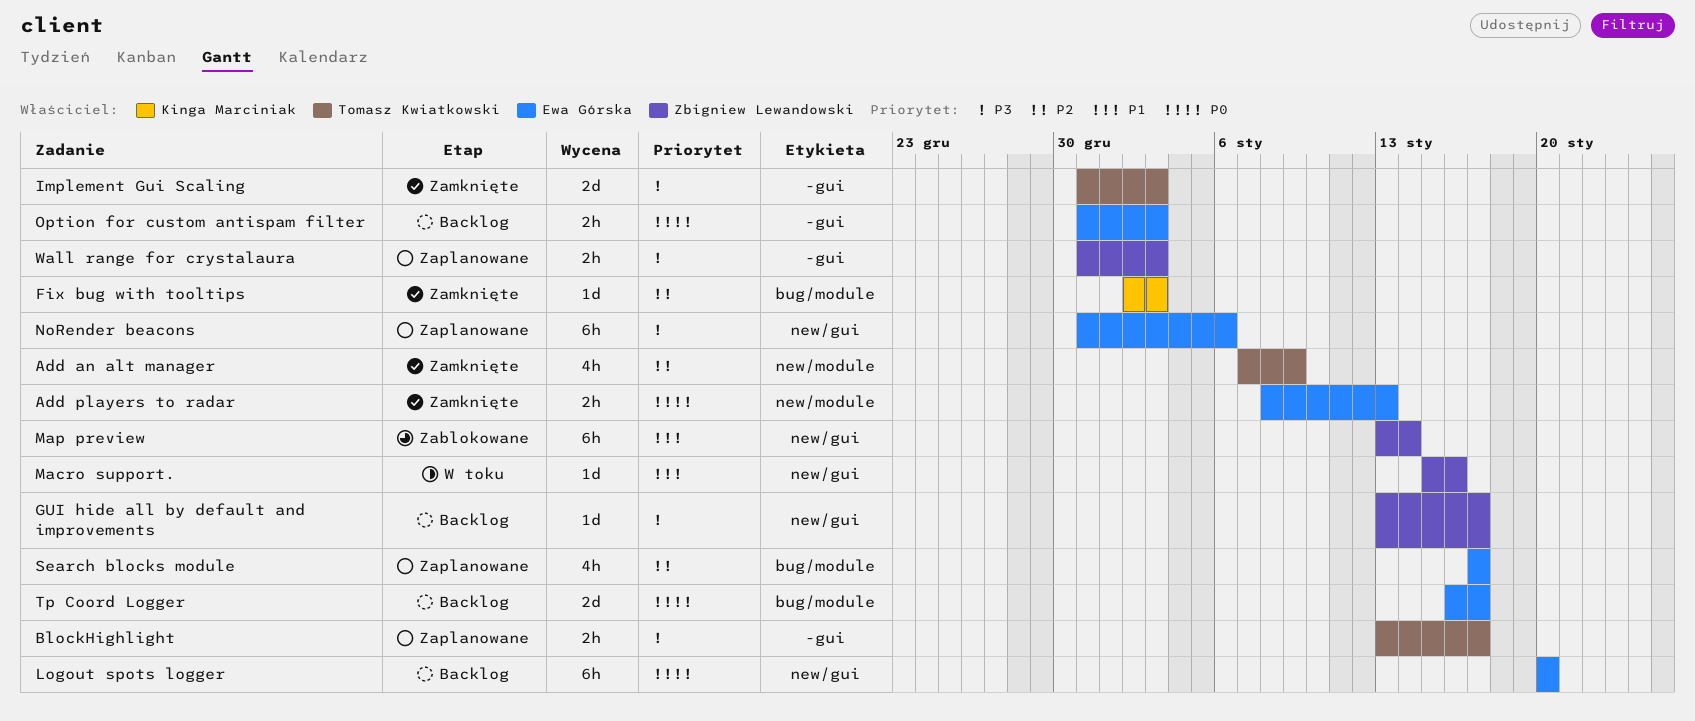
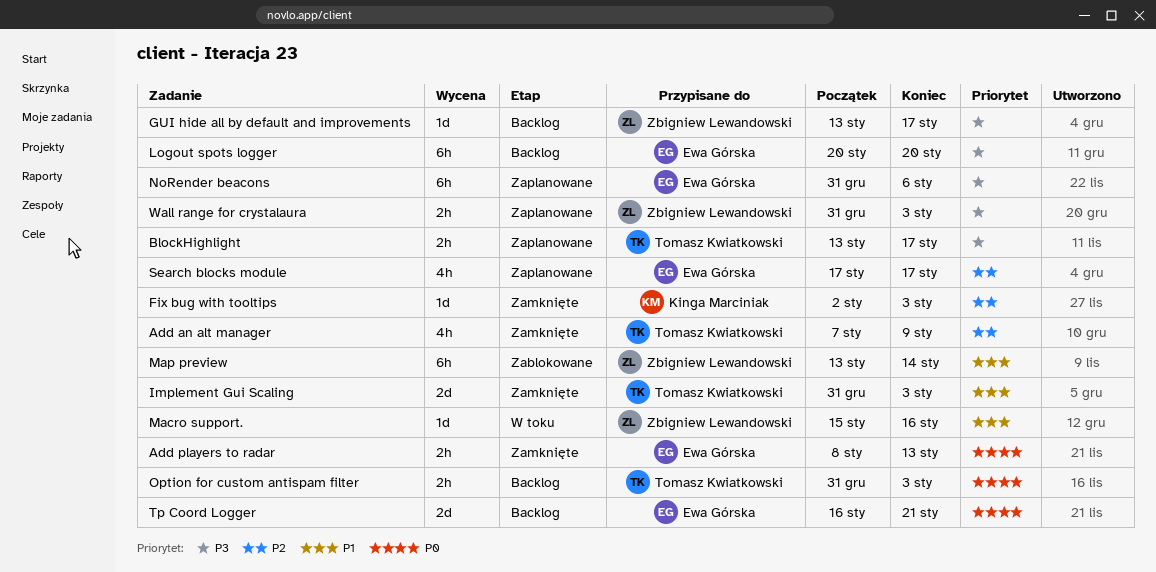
Implement Gui Scaling, priority: P3 -> P1
Logout spots logger, priority: P0 -> P3
Option for custom antispam filter, owner: Ewa Górska -> Tomasz Kwiatkowski
Tp Coord Logger, due: Jan 17 -> Jan 21

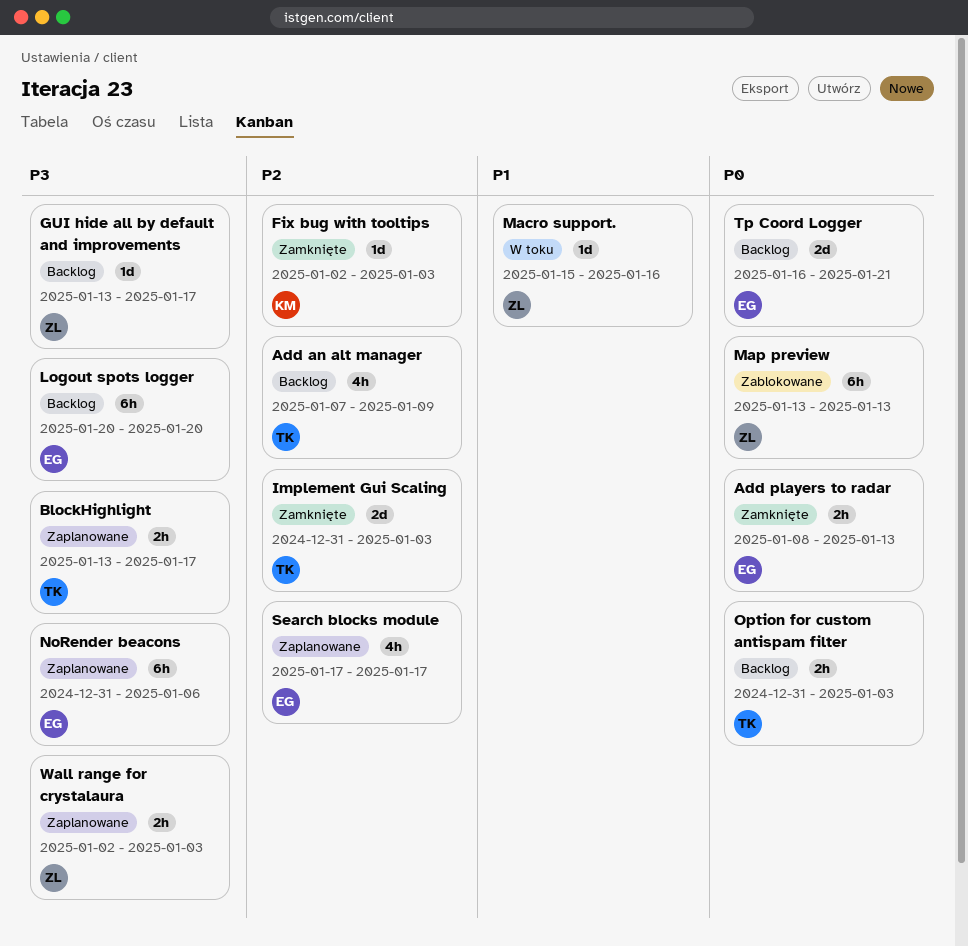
Add an alt manager, status: Zamknięte -> Backlog
Implement Gui Scaling, priority: P1 -> P2
Map preview, priority: P1 -> P0
Map preview, due: Jan 14 -> Jan 13
Wall range for crystalaura, start: Dec 31 -> Jan 2

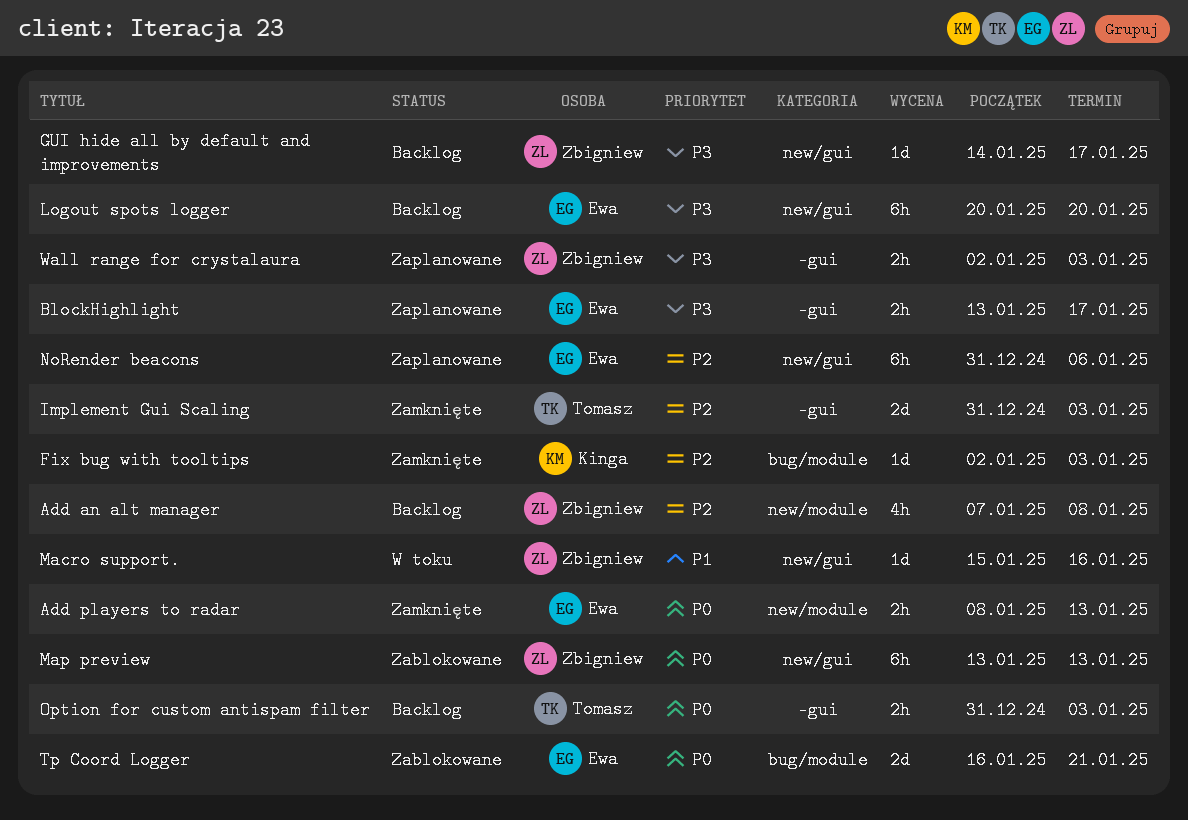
Add an alt manager, owner: Tomasz -> Zbigniew
Add an alt manager, due: Jan 9 -> Jan 8
BlockHighlight, owner: Tomasz -> Ewa
GUI hide all by default and improvements, start: Jan 13 -> Jan 14
NoRender beacons, priority: P3 -> P2
Search blocks module: present -> none
Tp Coord Logger, status: Backlog -> Zablokowane

